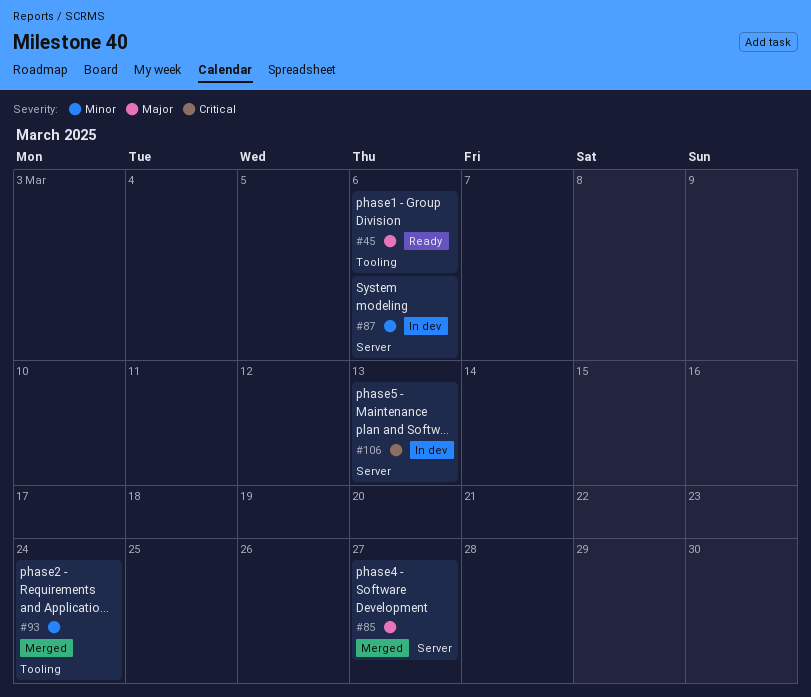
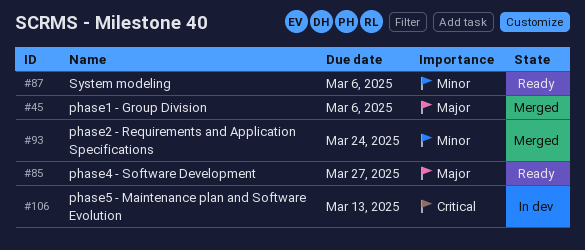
#45, status: Ready -> Merged
#85, status: Merged -> Ready
#87, status: In dev -> Ready

